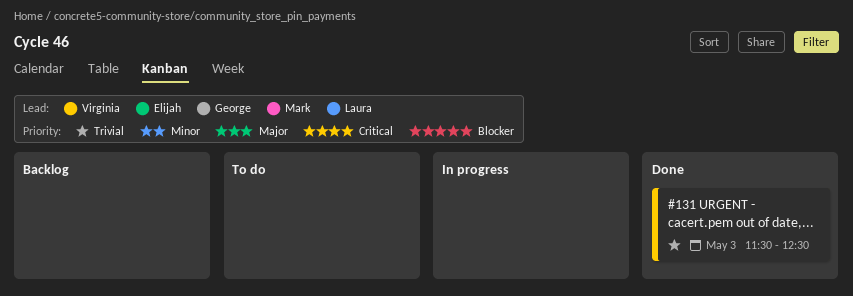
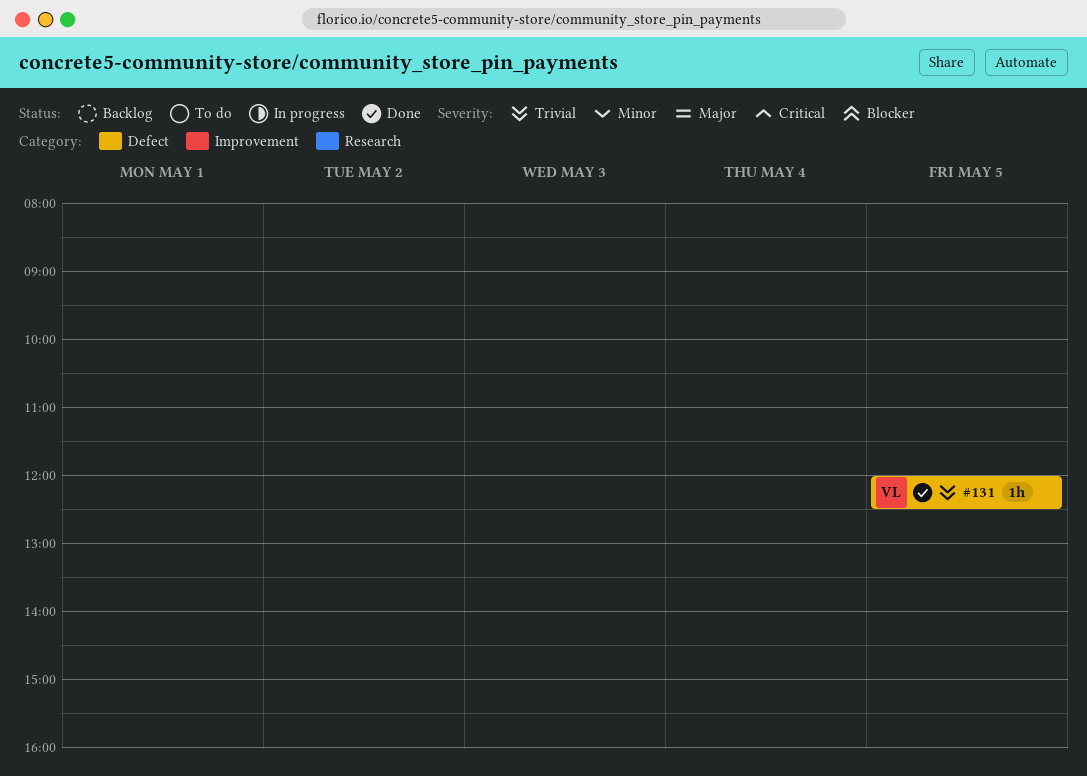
#131, day: May 3 -> May 5
#131, begins: 11:30 -> 12:00

